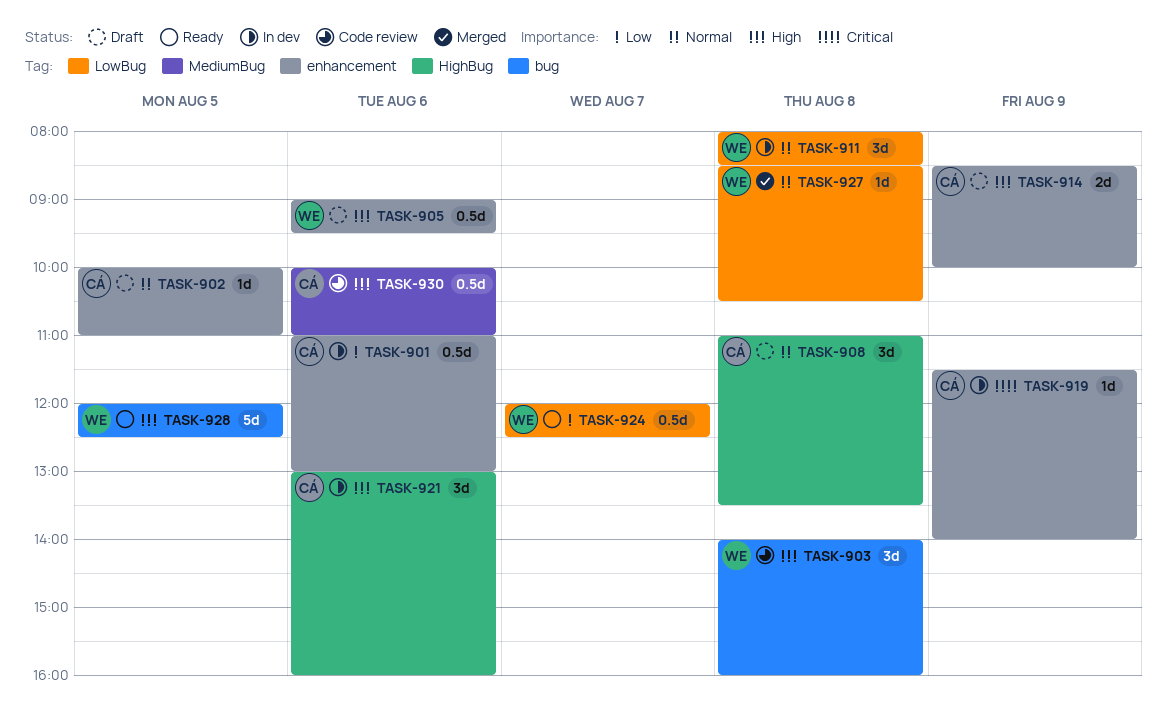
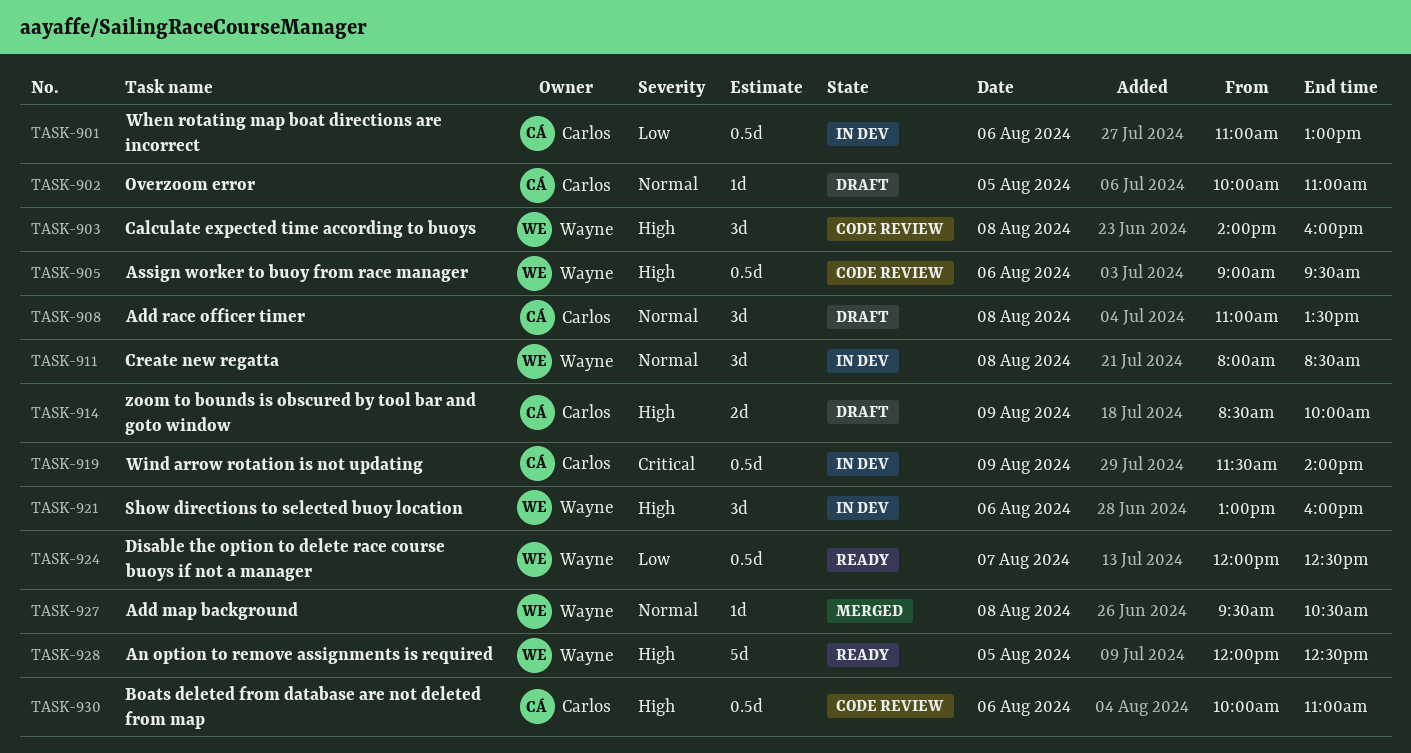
TASK-905, status: Draft -> Code review
TASK-919, estimate: 1d -> 0.5d
TASK-921, owner: Carlos -> Wayne
TASK-927, begins: 08:30 -> 09:30

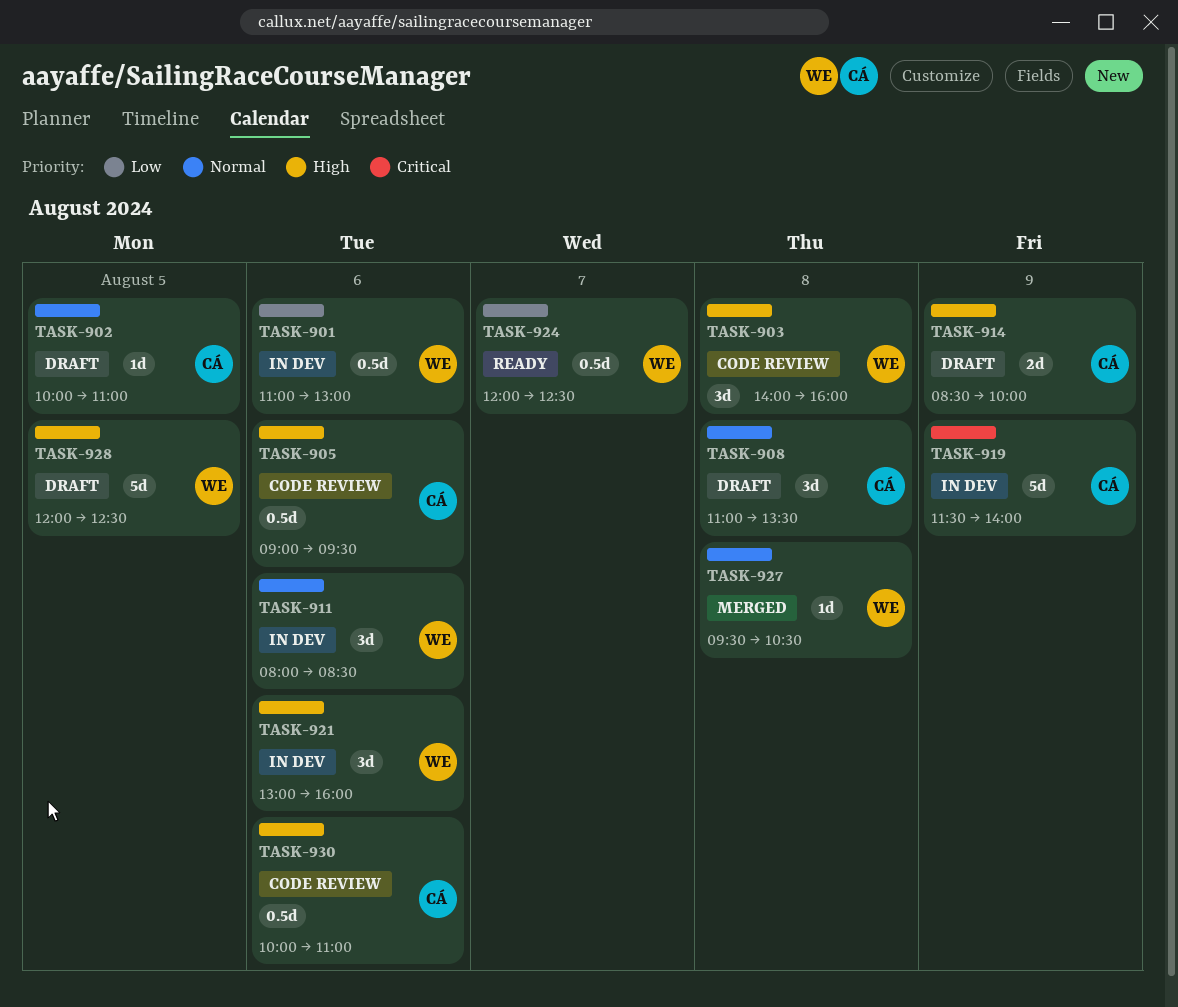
TASK-901, owner: Carlos -> Wayne
TASK-905, owner: Wayne -> Carlos
TASK-911, day: Aug 8 -> Aug 6
TASK-919, estimate: 0.5d -> 5d
TASK-928, status: Ready -> Draft

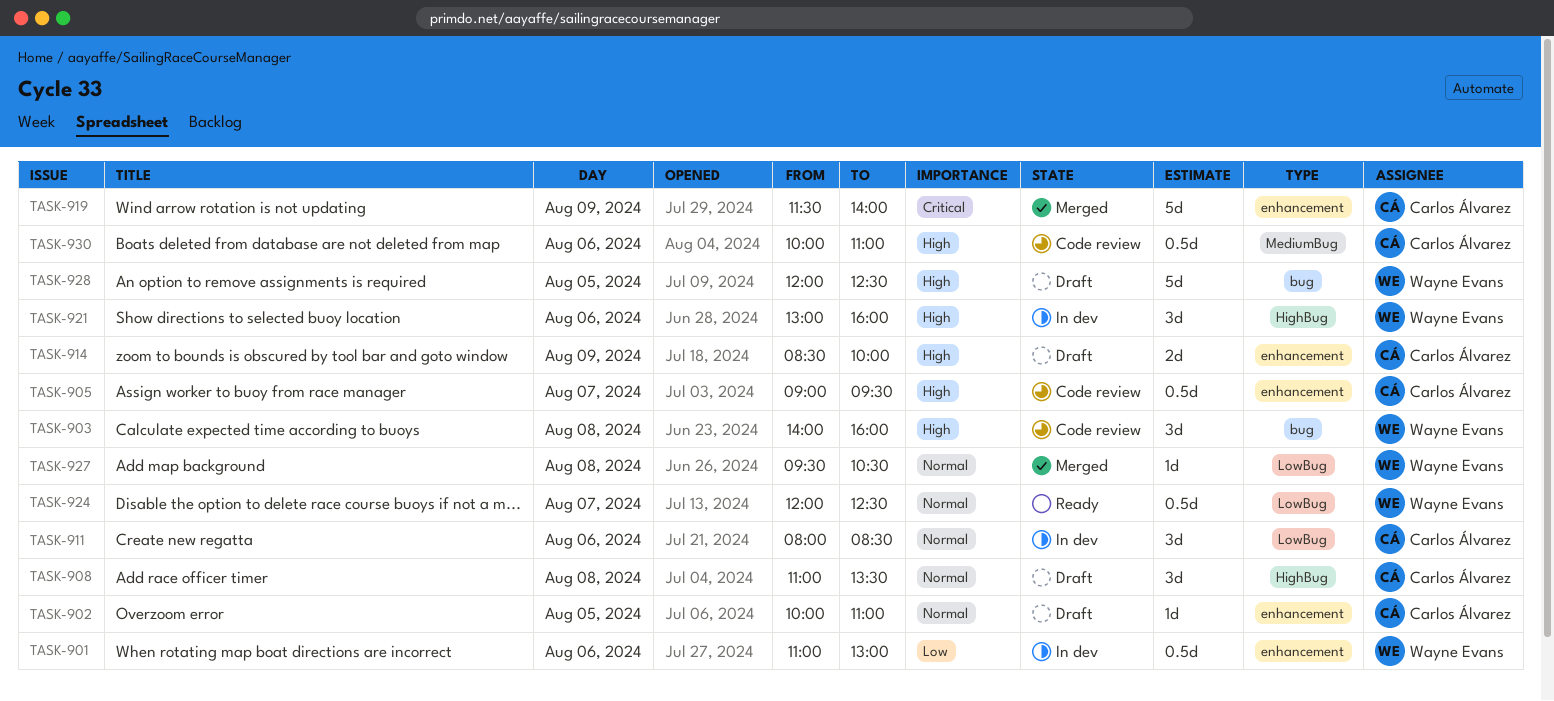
TASK-905, day: Aug 6 -> Aug 7
TASK-911, owner: Wayne Evans -> Carlos Álvarez
TASK-919, status: In dev -> Merged
TASK-924, priority: Low -> Normal

